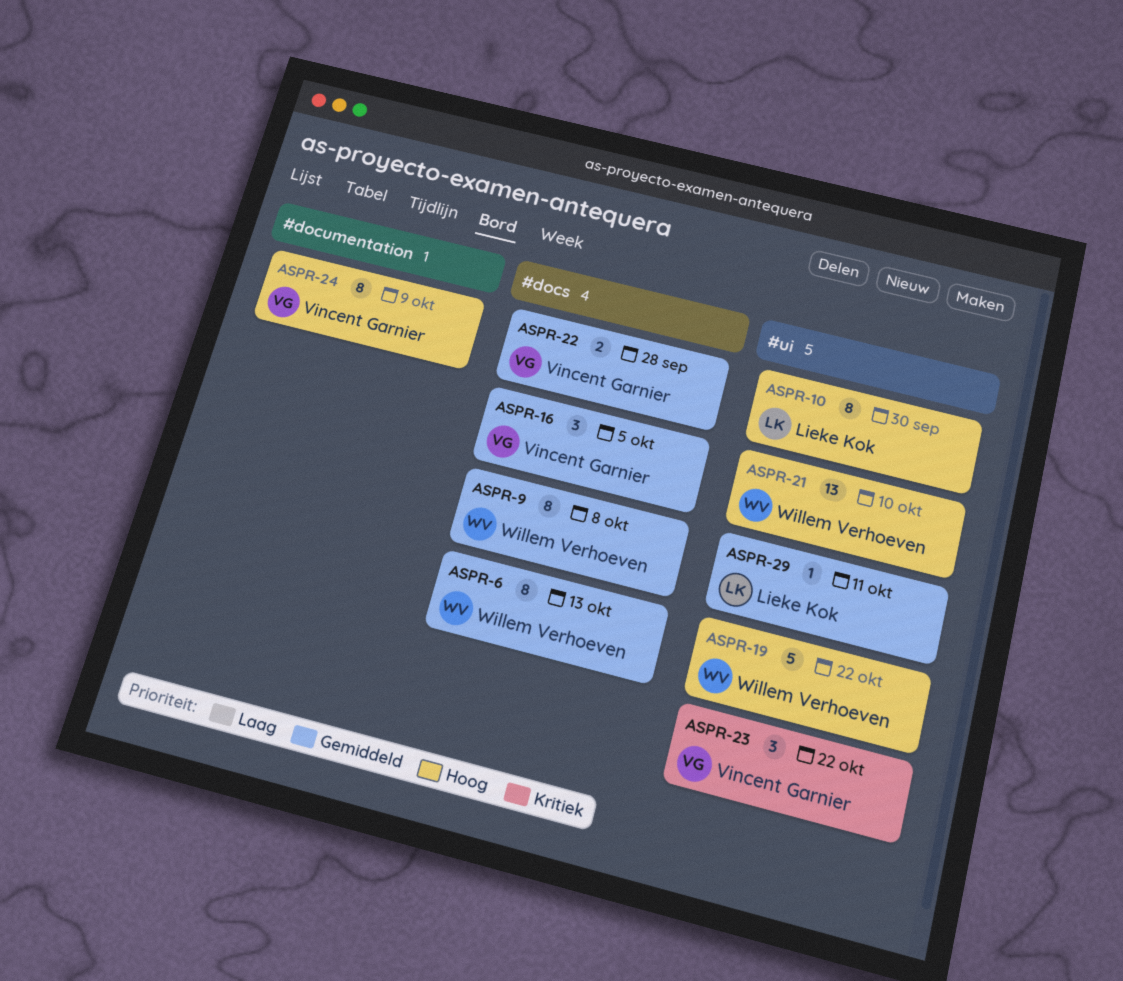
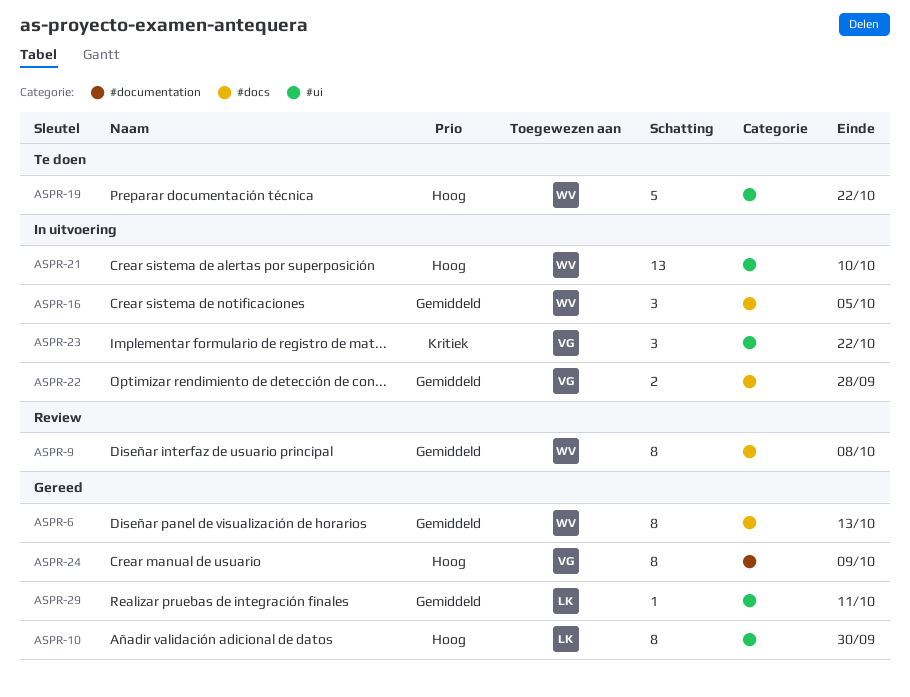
ASPR-16, owner: Vincent Garnier -> Willem Verhoeven

